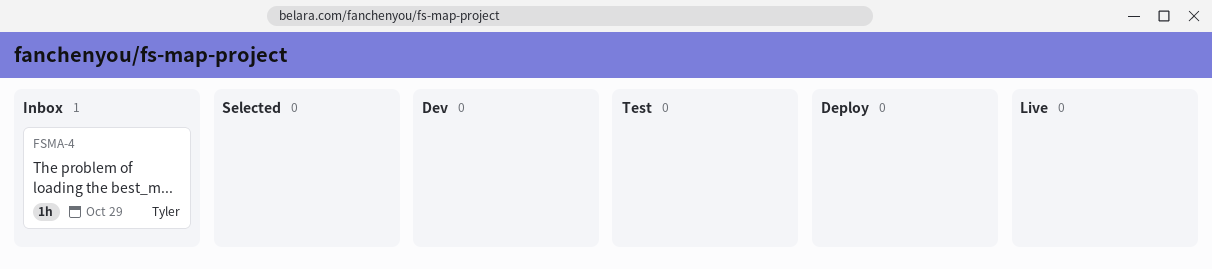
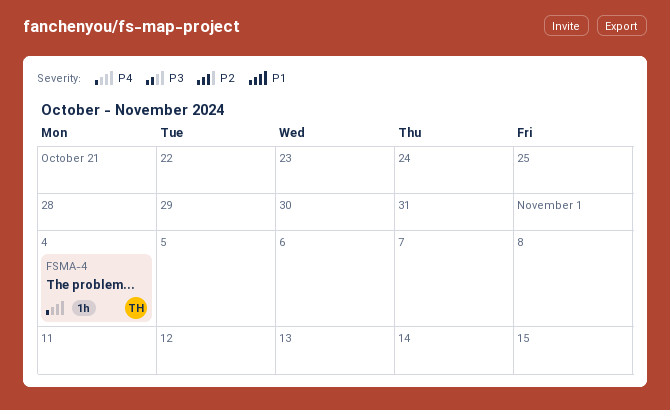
FSMA-4, due: Oct 29 -> Nov 4

